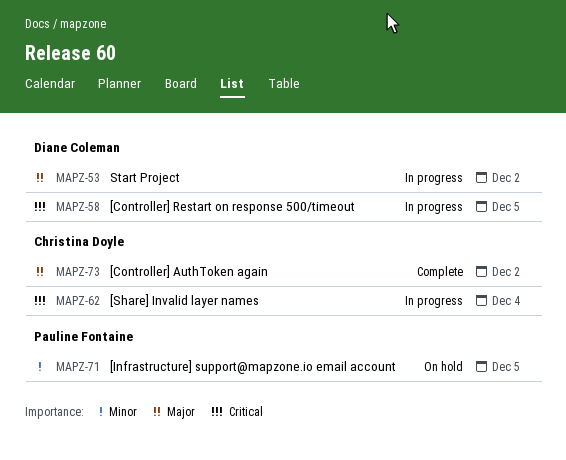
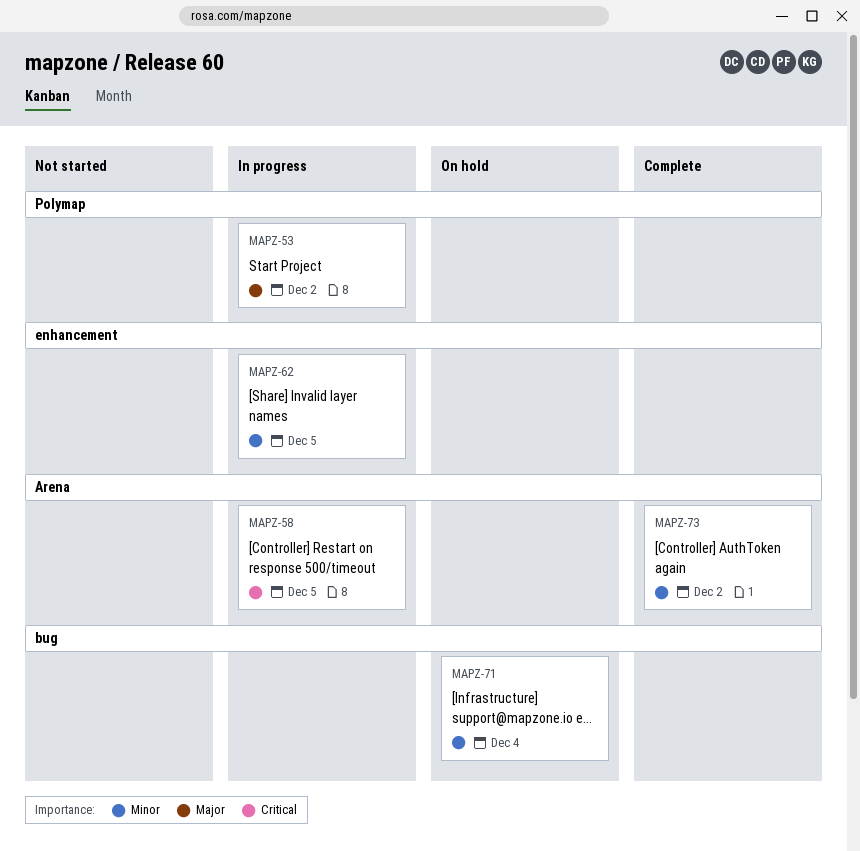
MAPZ-62, priority: Critical -> Minor
MAPZ-62, due: Dec 4 -> Dec 5
MAPZ-71, due: Dec 5 -> Dec 4
MAPZ-73, priority: Major -> Minor

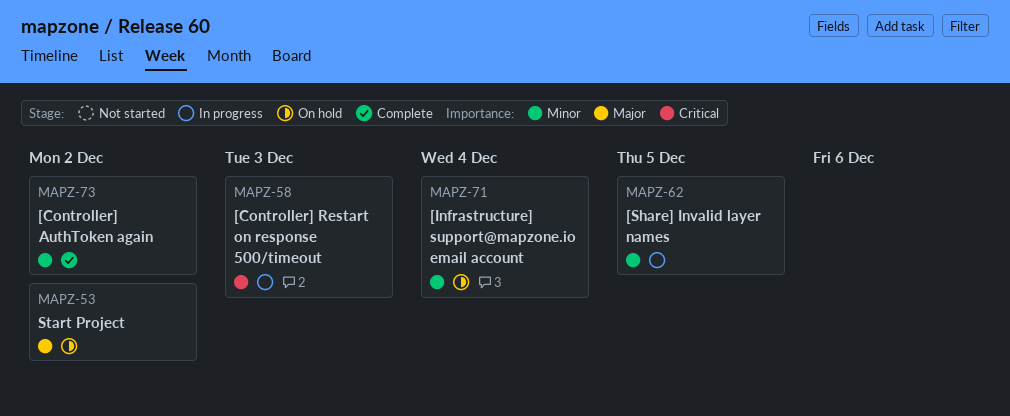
MAPZ-53, status: In progress -> On hold
MAPZ-58, due: Dec 5 -> Dec 3

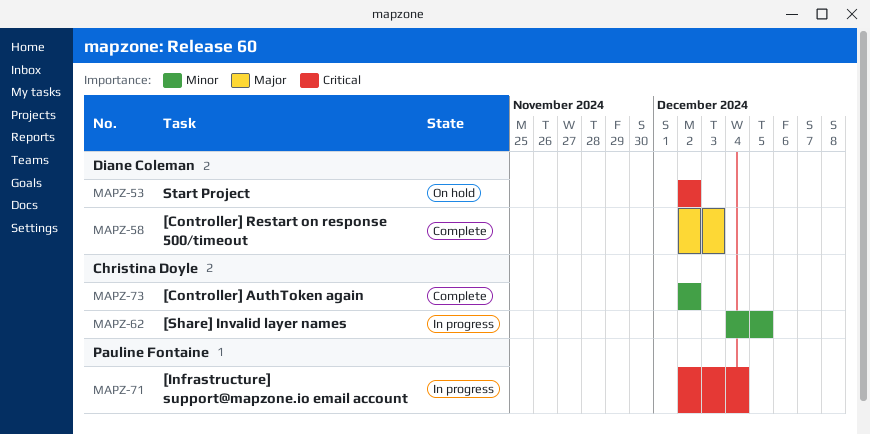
MAPZ-53, priority: Major -> Critical
MAPZ-58, status: In progress -> Complete
MAPZ-58, priority: Critical -> Major
MAPZ-71, status: On hold -> In progress
MAPZ-71, priority: Minor -> Critical

